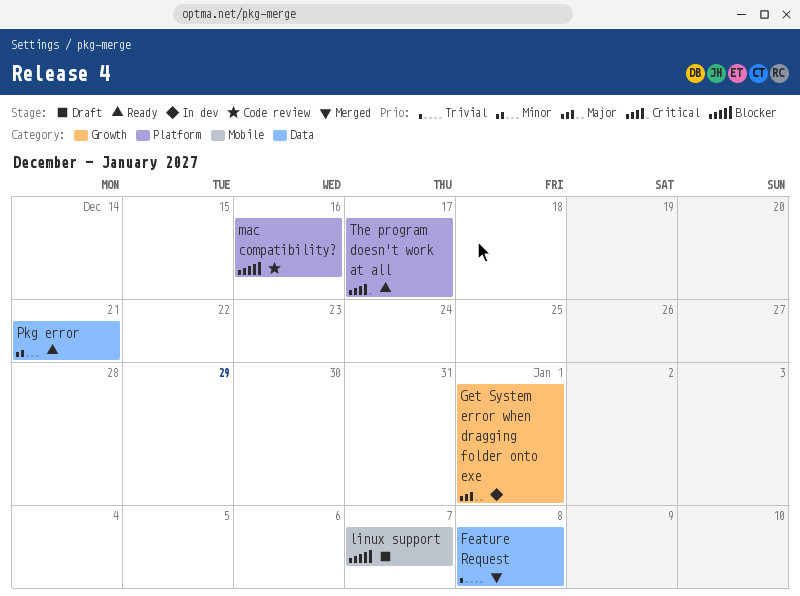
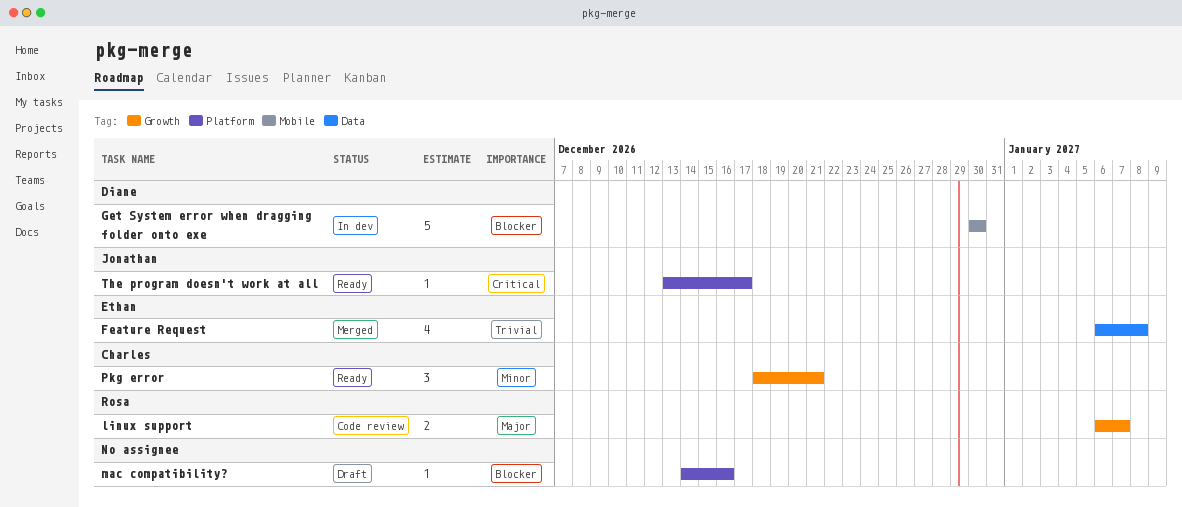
Get System error when dragging folder onto exe, priority: Major -> Blocker
Get System error when dragging folder onto exe, label: Growth -> Mobile
Get System error when dragging folder onto exe, due: Jan 1 -> Dec 30
linux support, status: Draft -> Code review
linux support, priority: Blocker -> Major
linux support, label: Mobile -> Growth
mac compatibility?, status: Code review -> Draft
Pkg error, label: Data -> Growth

